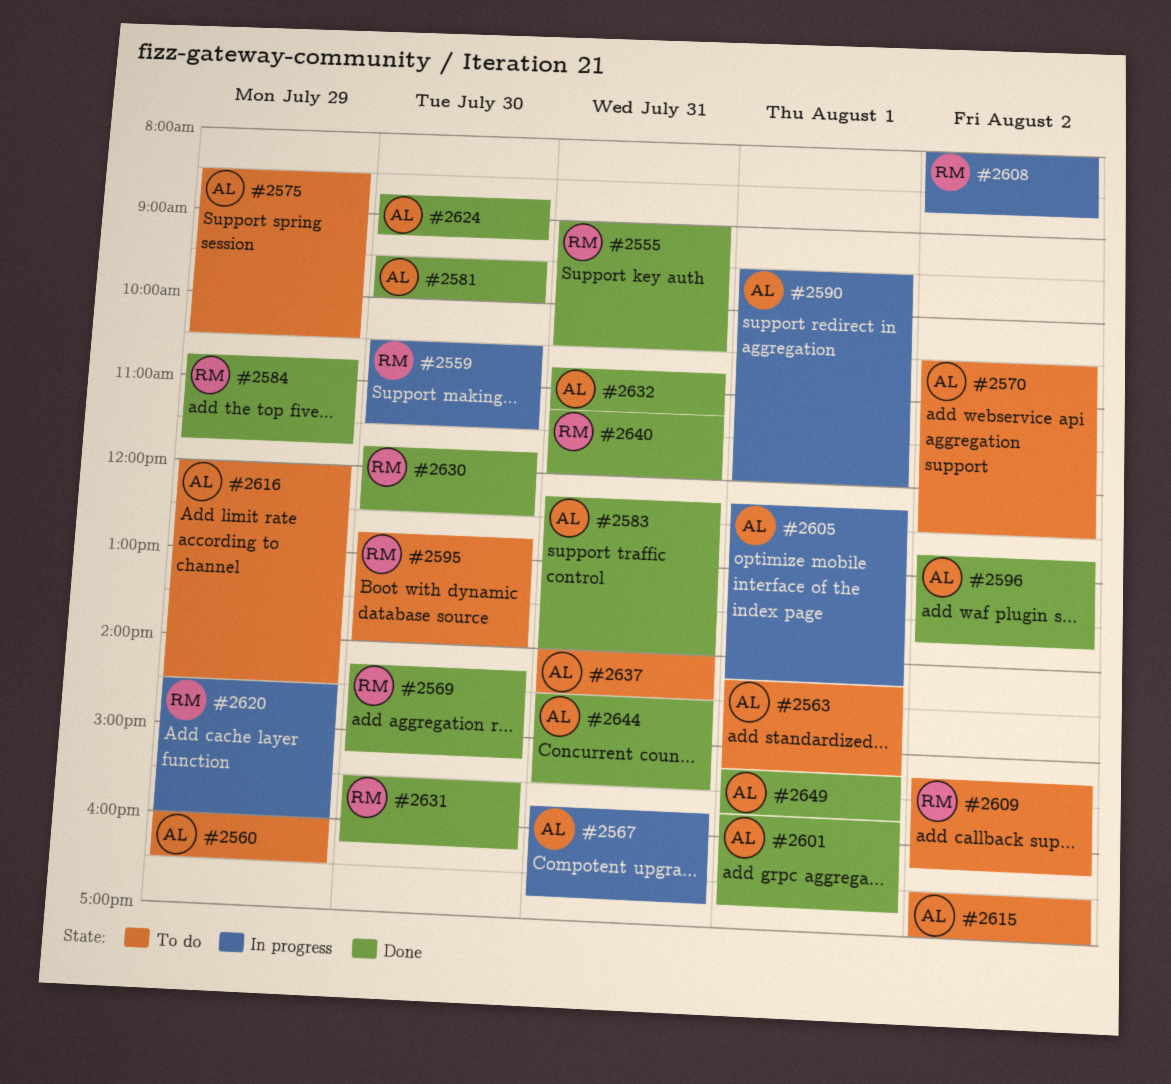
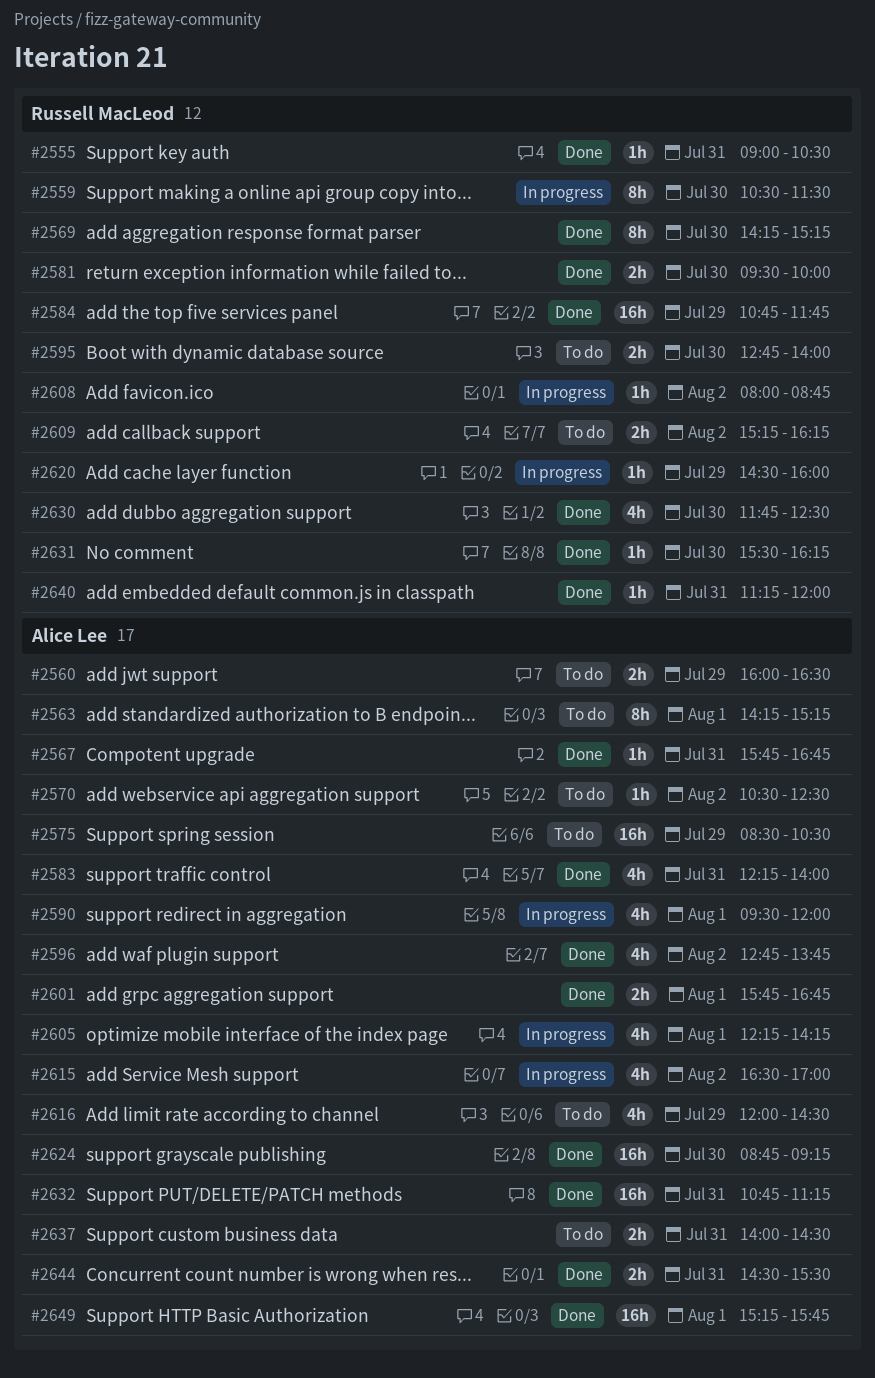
#2567, status: In progress -> Done
#2581, owner: Alice Lee -> Russell MacLeod
#2615, status: To do -> In progress

